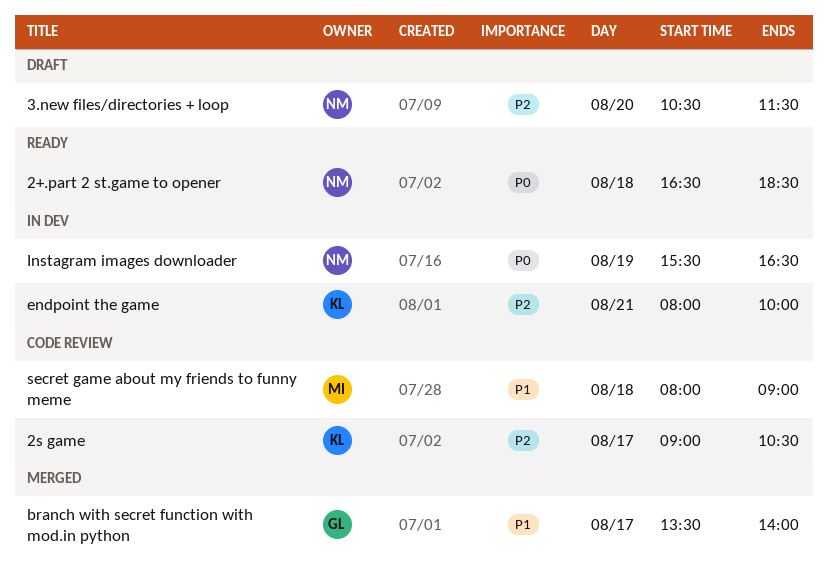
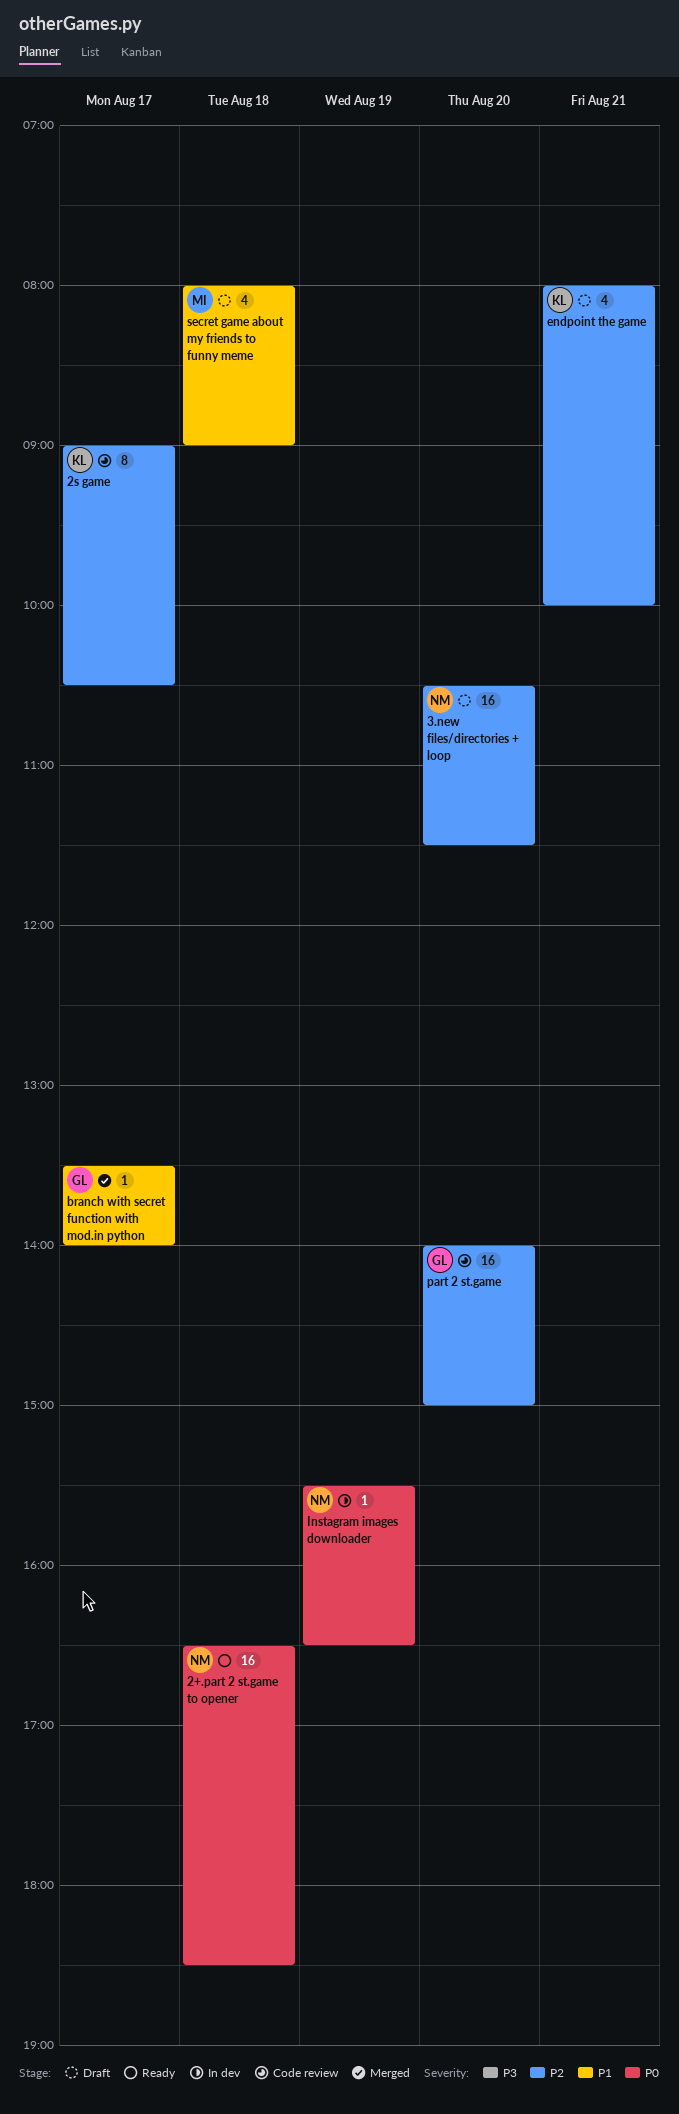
endpoint the game, status: In dev -> Draft
part 2 st.game: none -> present
secret game about my friends to funny meme, status: Code review -> Draft

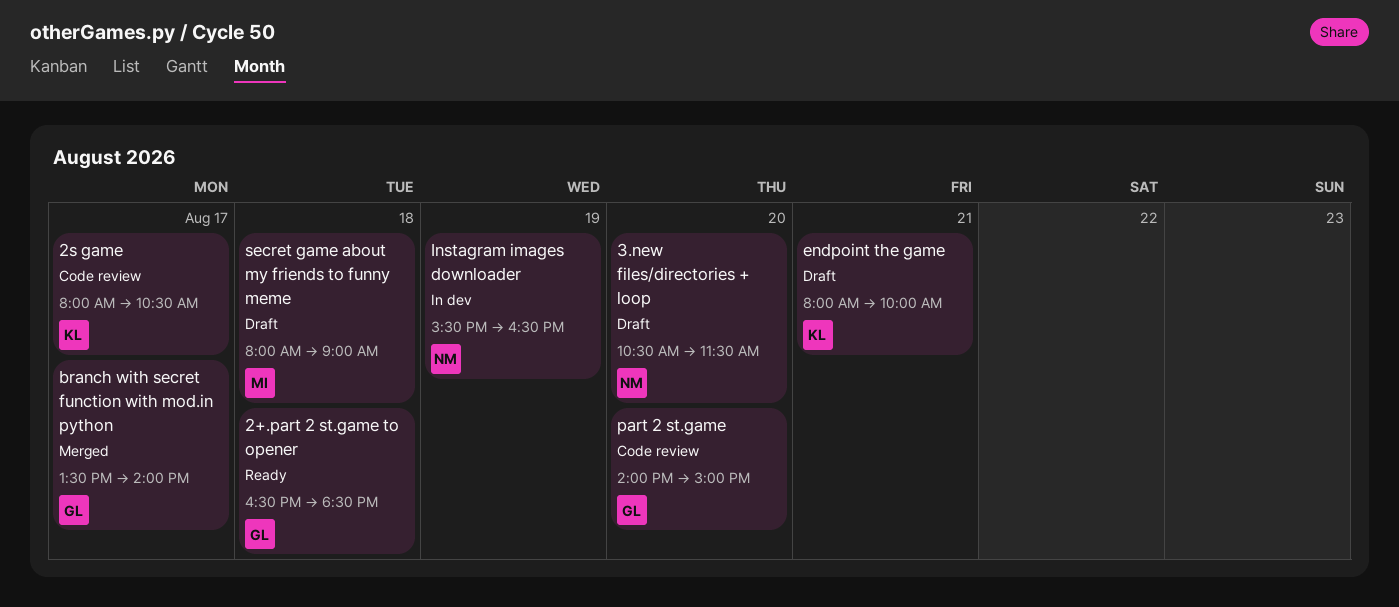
2+.part 2 st.game to opener, owner: NM -> GL
2s game, begins: 09:00 -> 08:00

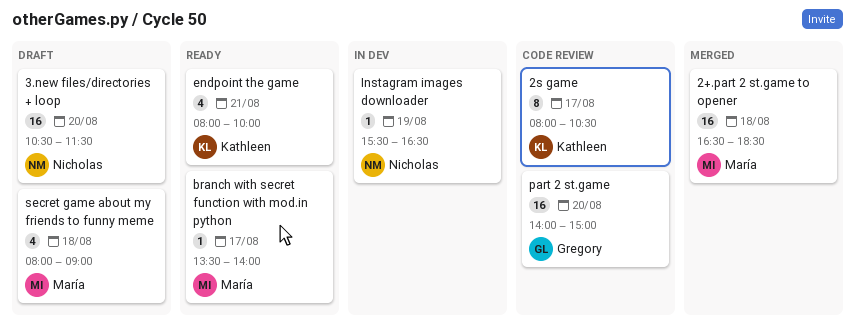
2+.part 2 st.game to opener, status: Ready -> Merged
2+.part 2 st.game to opener, owner: Gregory -> María
branch with secret function with mod.in python, status: Merged -> Ready
branch with secret function with mod.in python, owner: Gregory -> María
endpoint the game, status: Draft -> Ready

